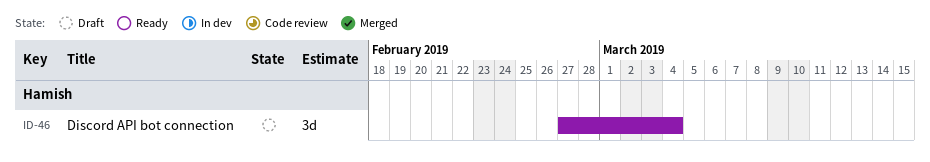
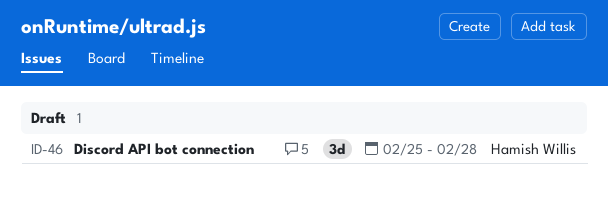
ID-46, start: Feb 27 -> Feb 25
ID-46, due: Mar 4 -> Feb 28

